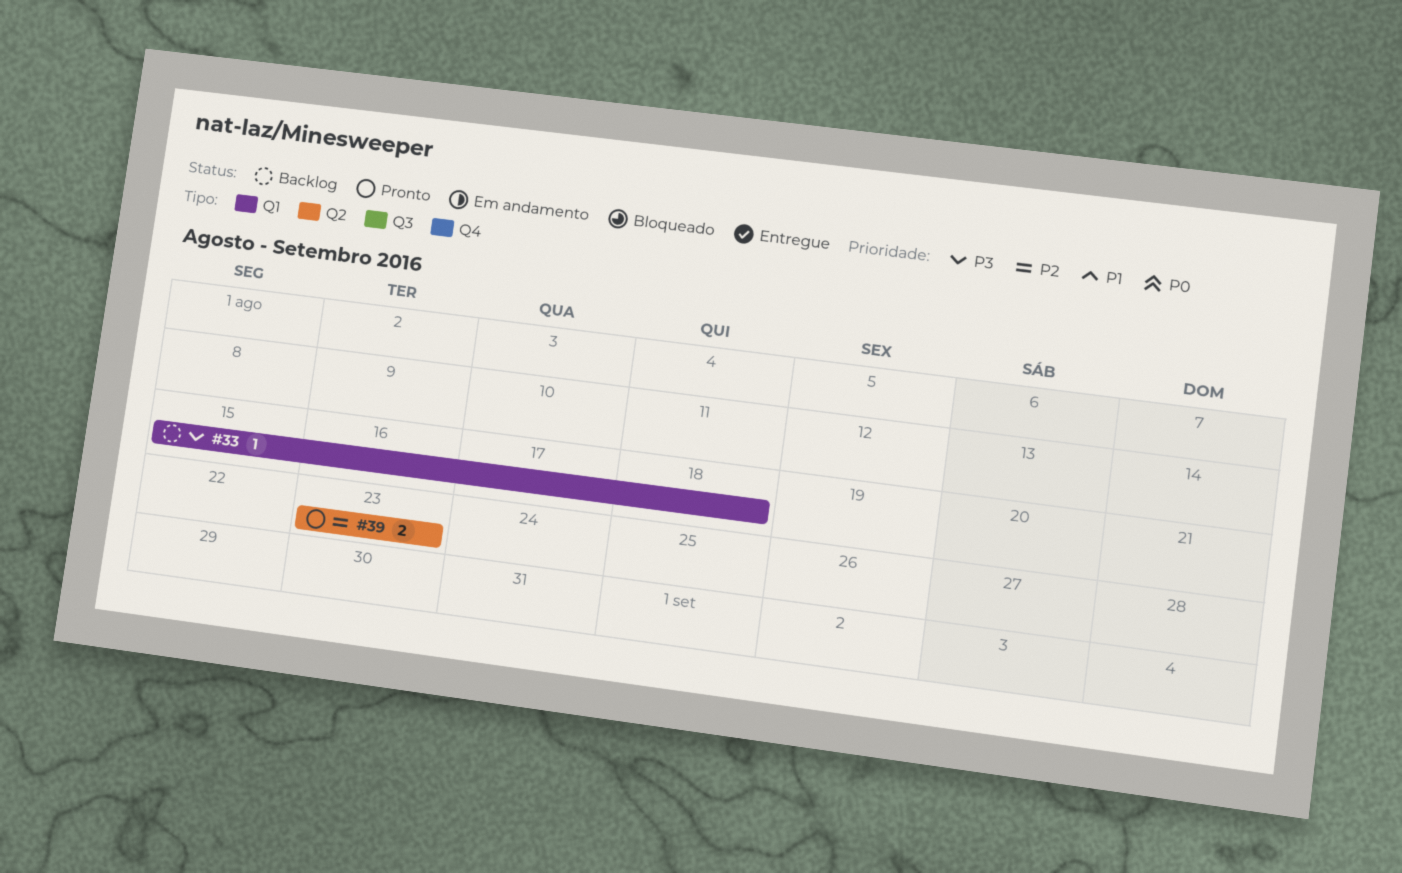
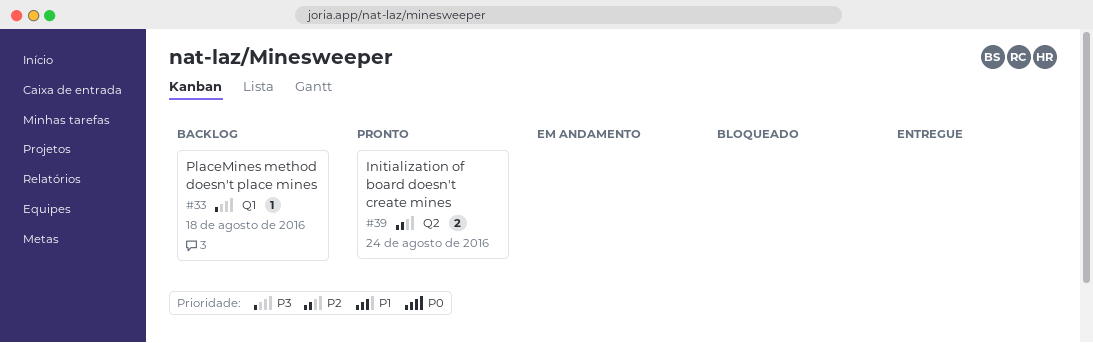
#39, due: Aug 23 -> Aug 24

